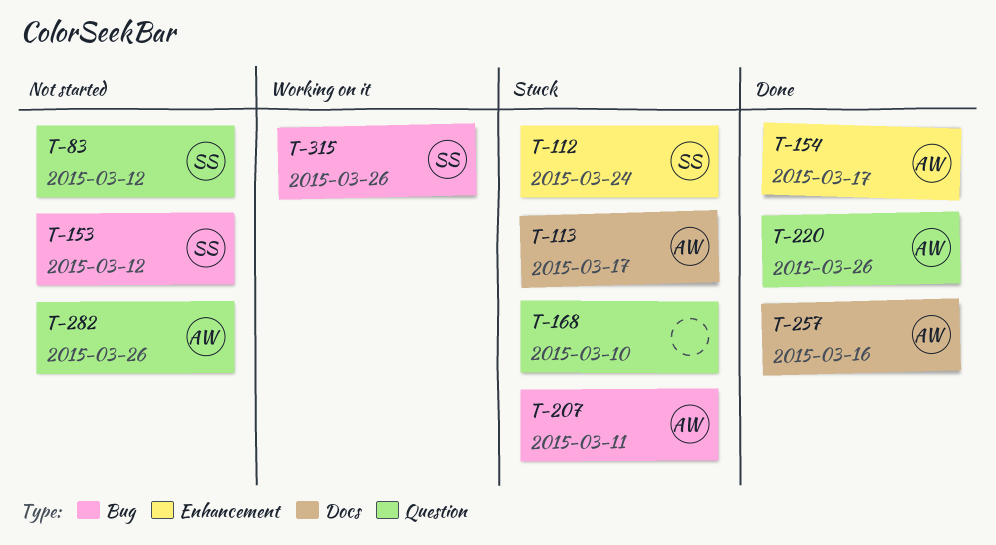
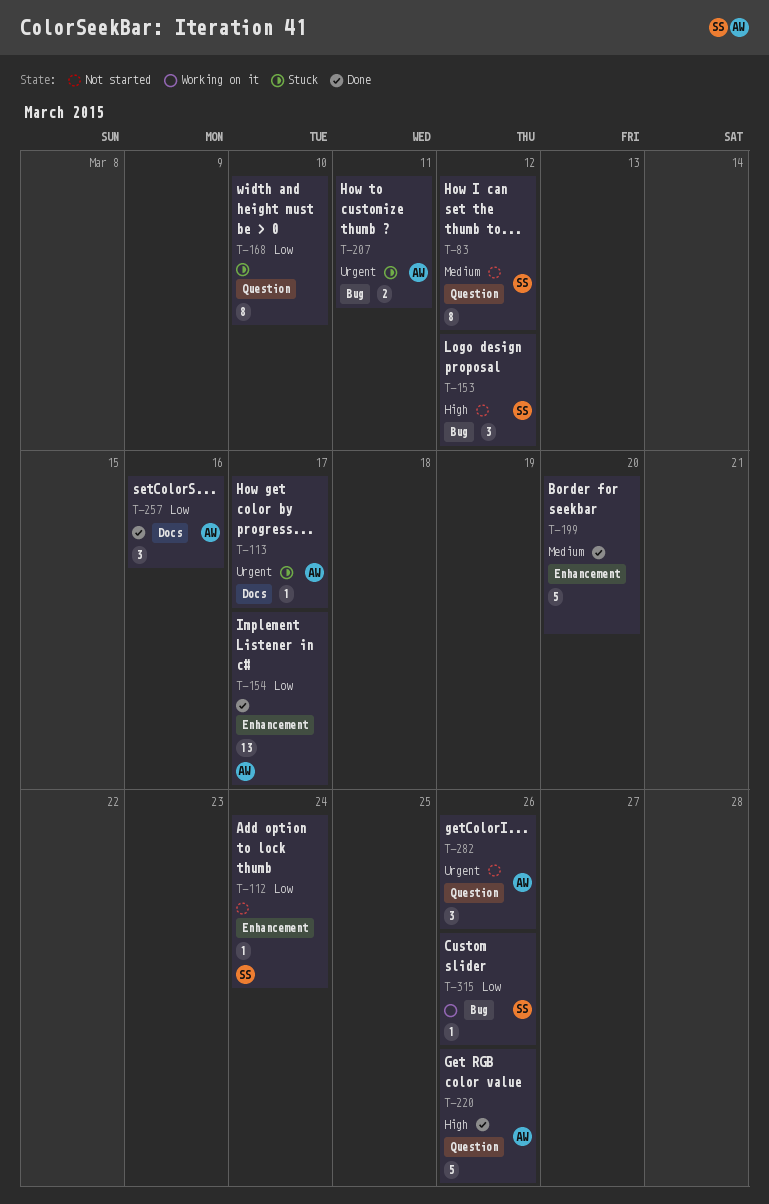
T-112, status: Stuck -> Not started
T-199: none -> present

